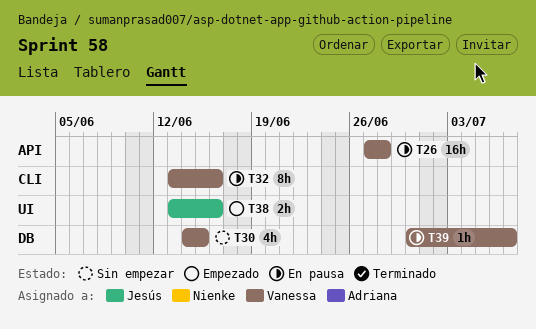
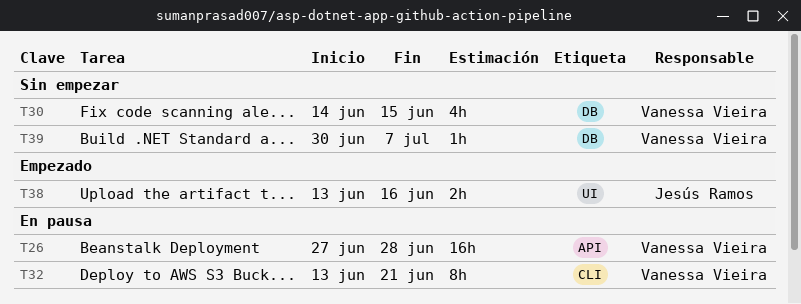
T32, due: Jun 16 -> Jun 21
T39, status: En pausa -> Sin empezar

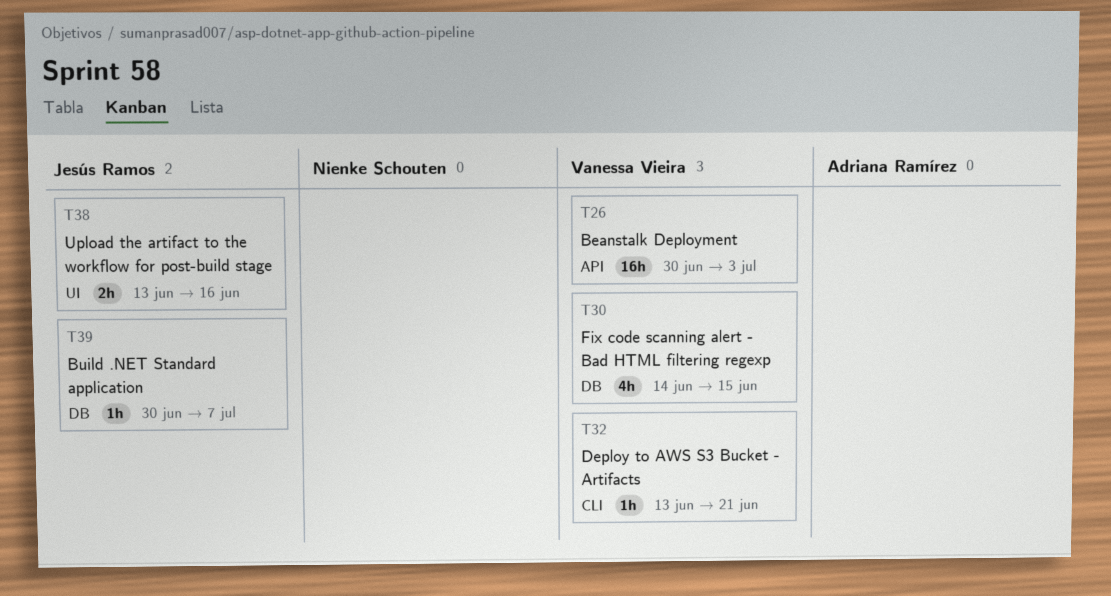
T26, start: Jun 27 -> Jun 30
T26, due: Jun 28 -> Jul 3
T32, estimate: 8h -> 1h
T39, owner: Vanessa Vieira -> Jesús Ramos

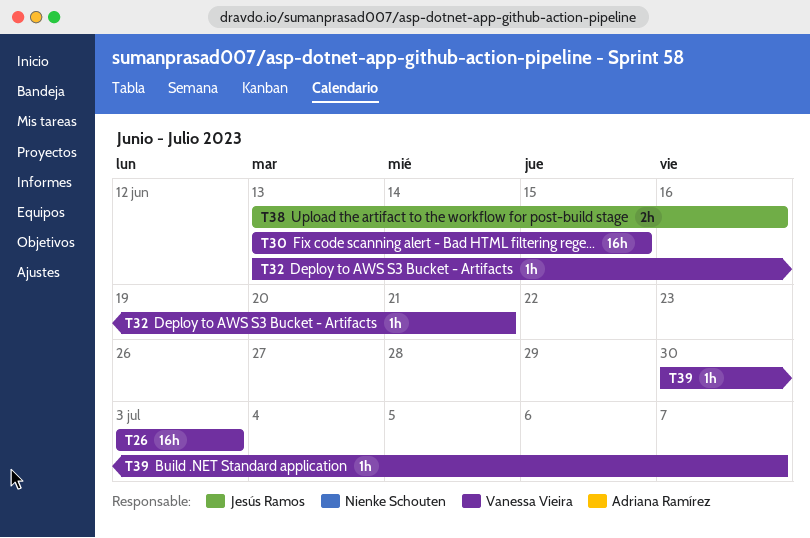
T26, start: Jun 30 -> Jul 3
T30, estimate: 4h -> 16h
T30, start: Jun 14 -> Jun 13
T39, owner: Jesús Ramos -> Vanessa Vieira

